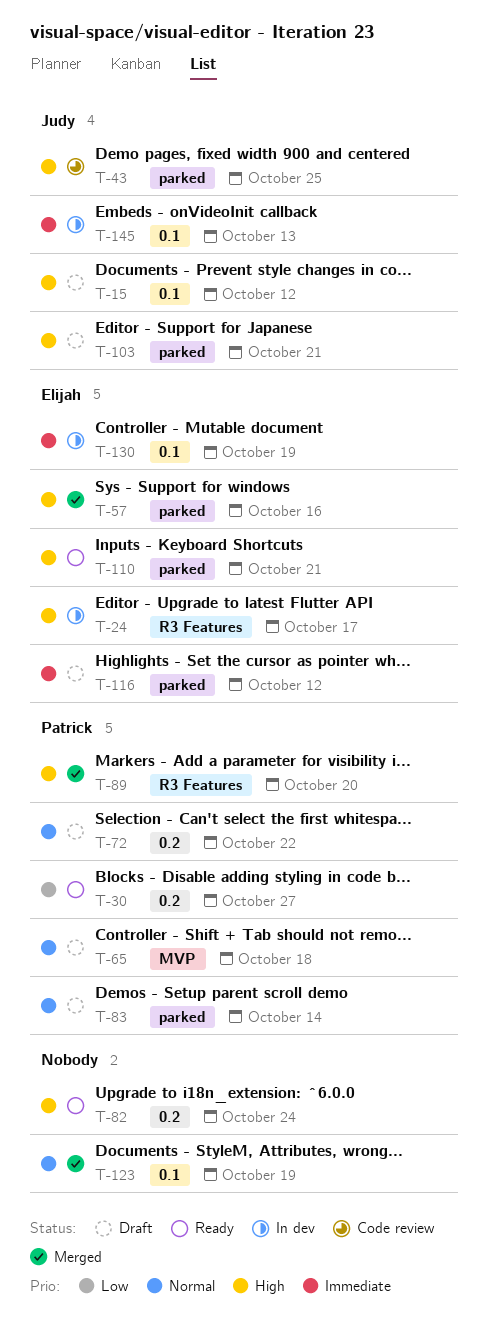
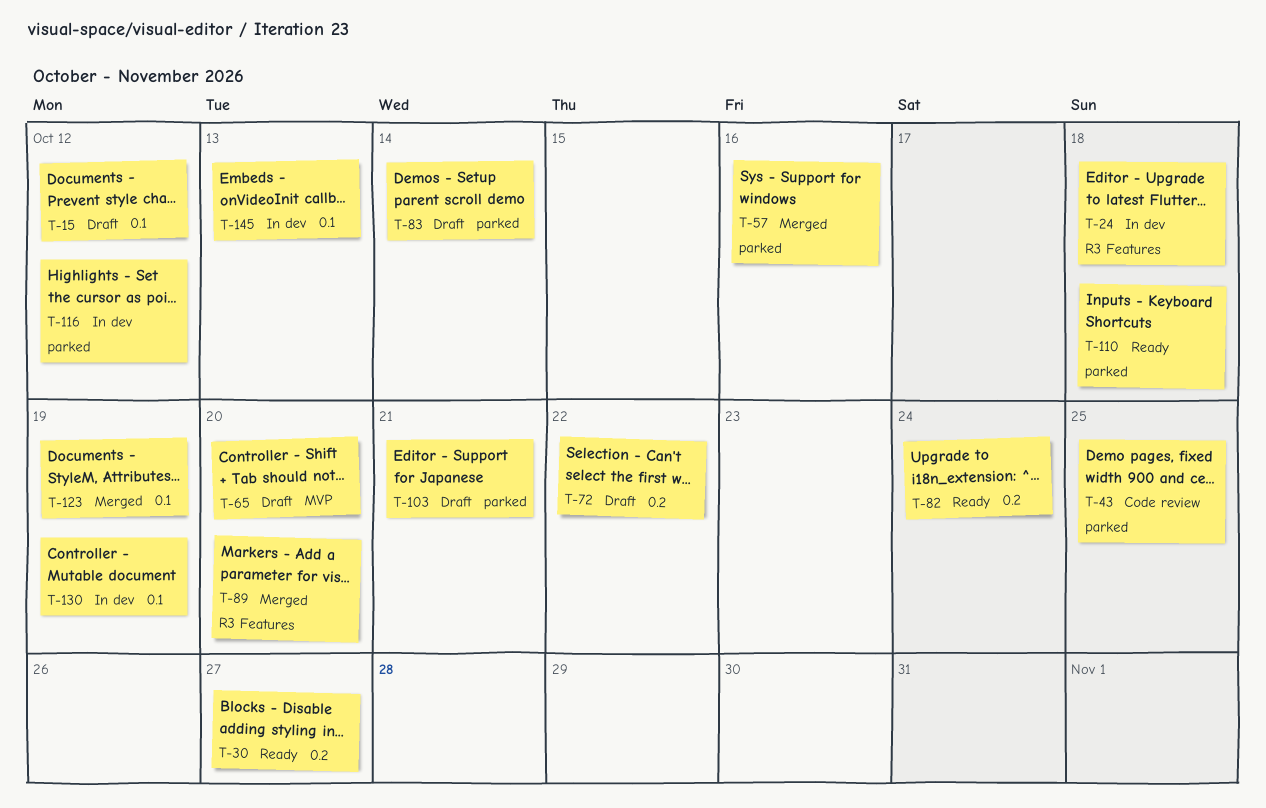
T-24, due: Oct 17 -> Oct 18
T-65, due: Oct 18 -> Oct 20
T-110, due: Oct 21 -> Oct 18
T-116, status: Draft -> In dev

